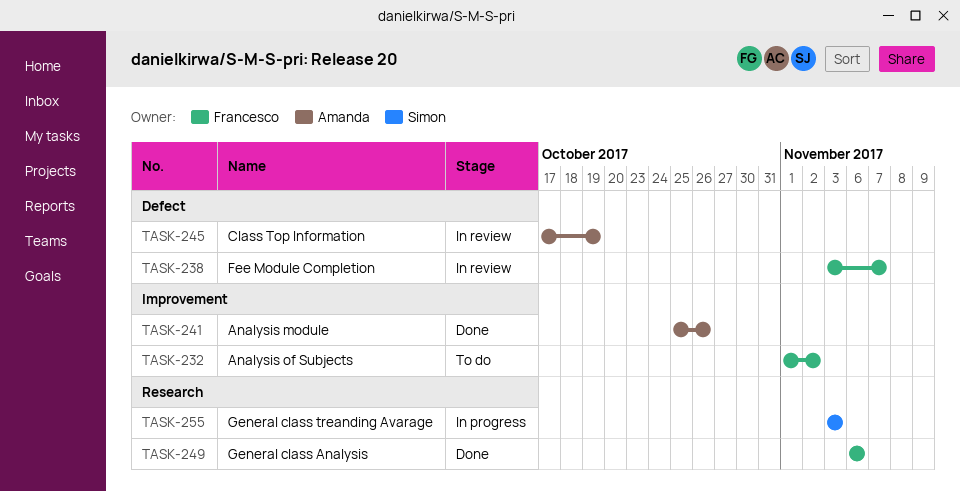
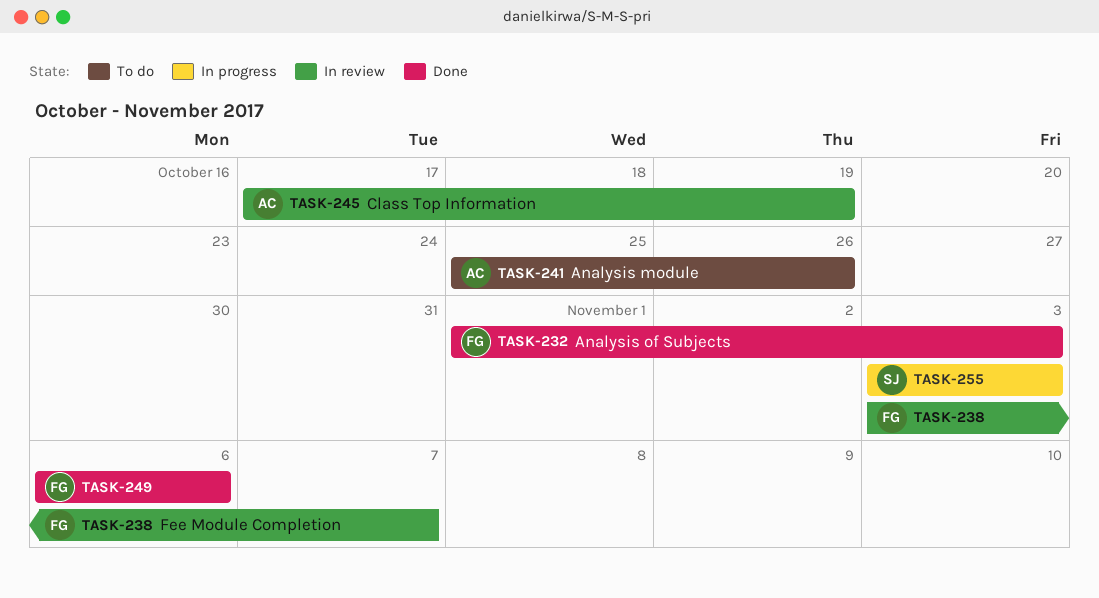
TASK-232, status: To do -> Done
TASK-232, due: Nov 2 -> Nov 3
TASK-241, status: Done -> To do

